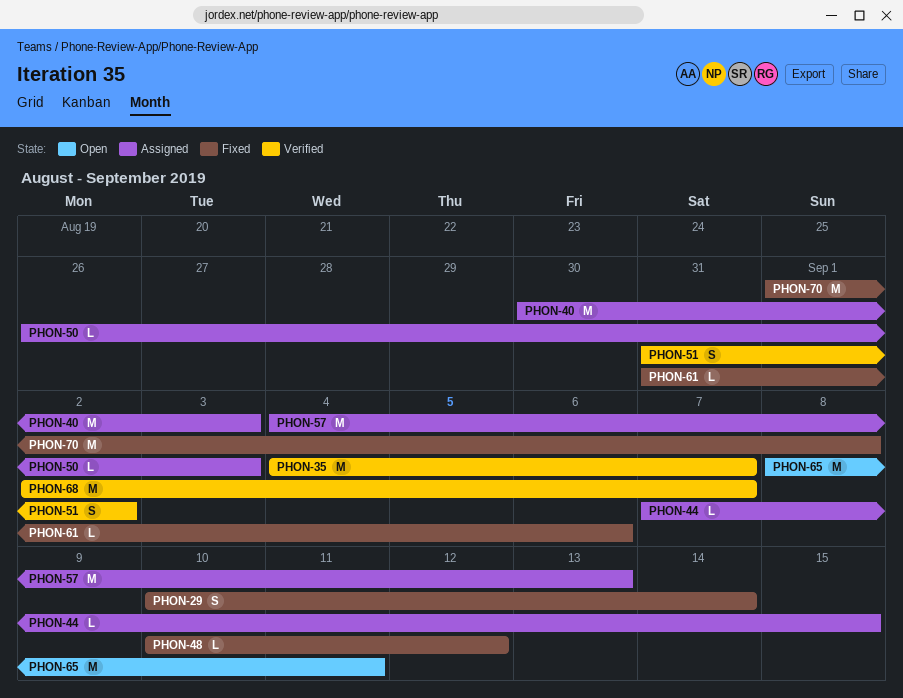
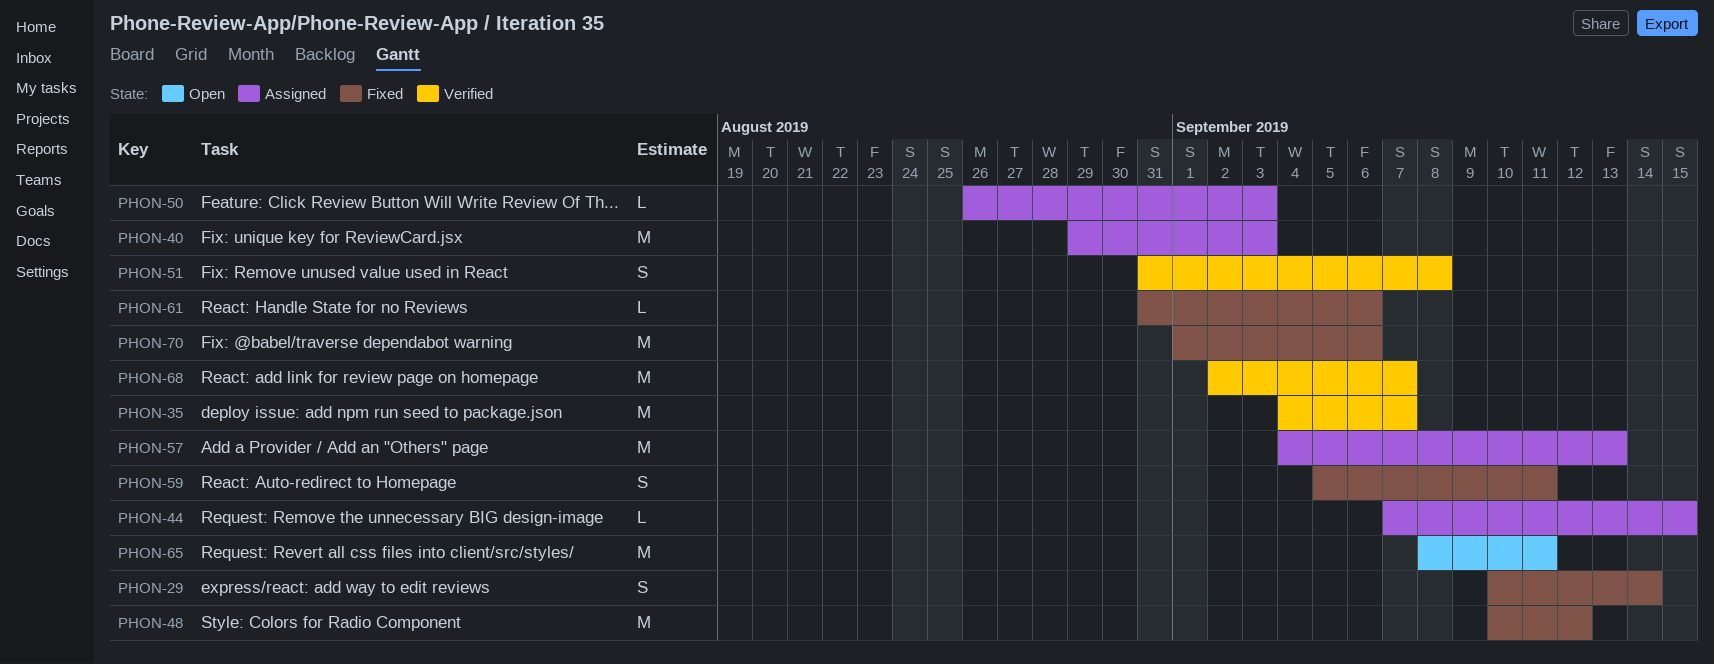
PHON-40, start: Aug 30 -> Aug 29
PHON-48, estimate: L -> M
PHON-51, due: Sep 2 -> Sep 8
PHON-59: none -> present
PHON-70, due: Sep 8 -> Sep 6

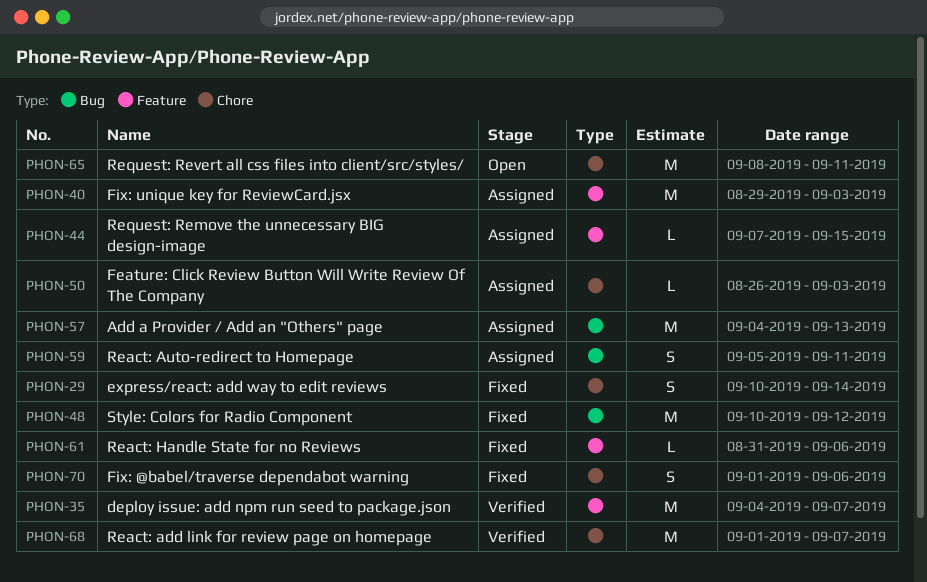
PHON-51: present -> none
PHON-59, status: Fixed -> Assigned
PHON-68, start: Sep 2 -> Sep 1
PHON-70, estimate: M -> S

